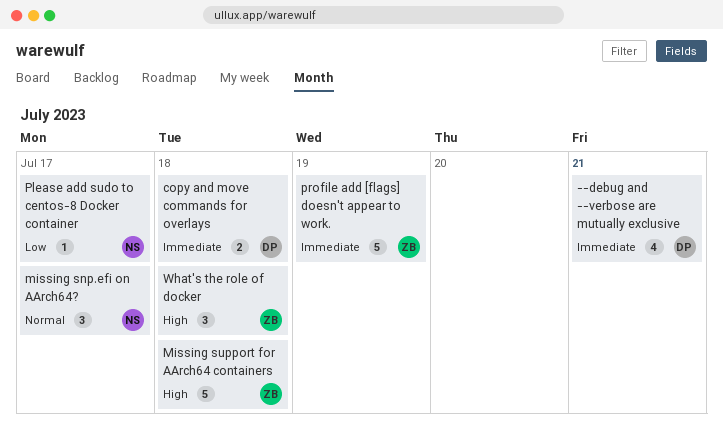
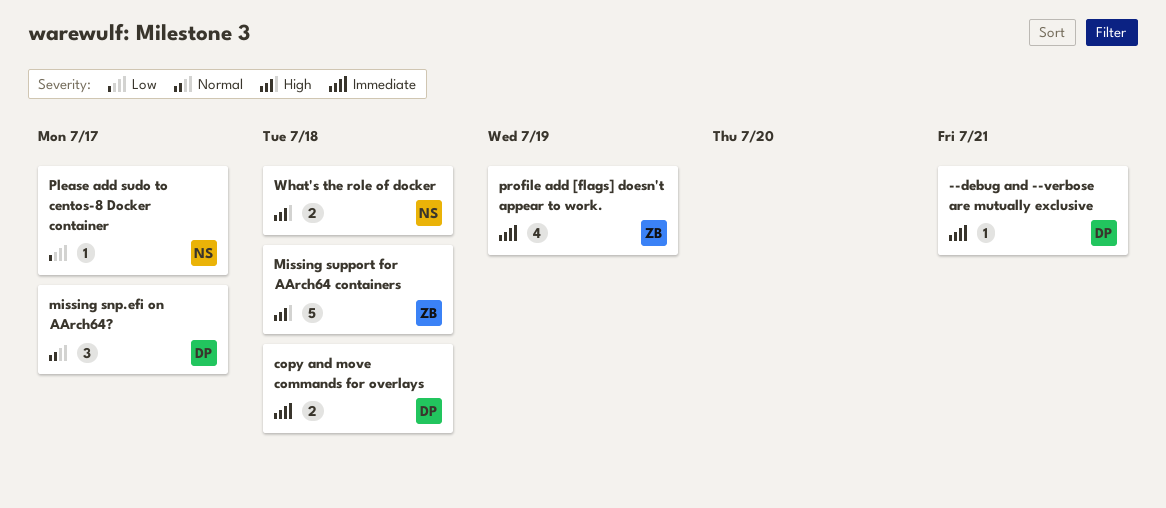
--debug and --verbose are mutually exclusive, estimate: 4 -> 1
missing snp.efi on AArch64?, owner: NS -> DP
profile add [flags] doesn't appear to work., estimate: 5 -> 4
What's the role of docker, owner: ZB -> NS
What's the role of docker, estimate: 3 -> 2

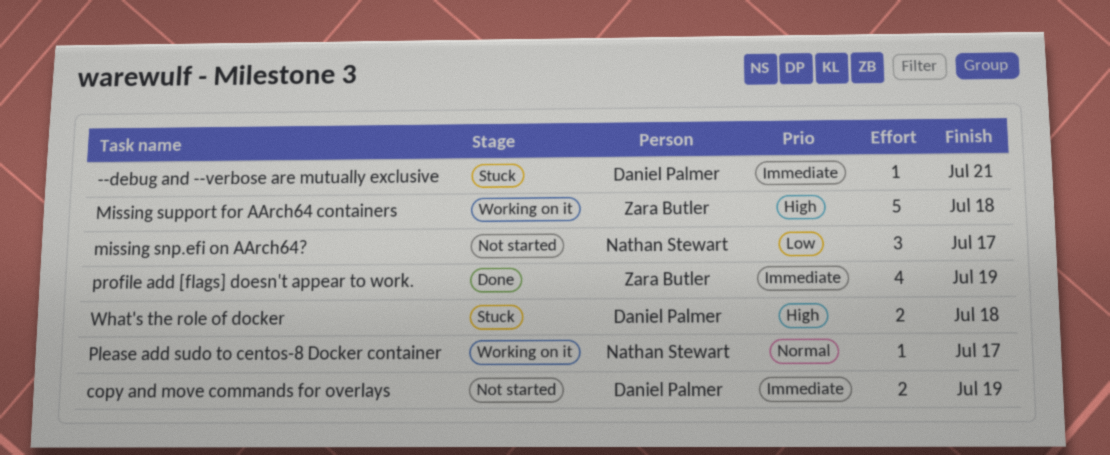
copy and move commands for overlays, due: Jul 18 -> Jul 19
missing snp.efi on AArch64?, owner: Daniel Palmer -> Nathan Stewart
missing snp.efi on AArch64?, priority: Normal -> Low
Please add sudo to centos-8 Docker container, priority: Low -> Normal
What's the role of docker, owner: Nathan Stewart -> Daniel Palmer

